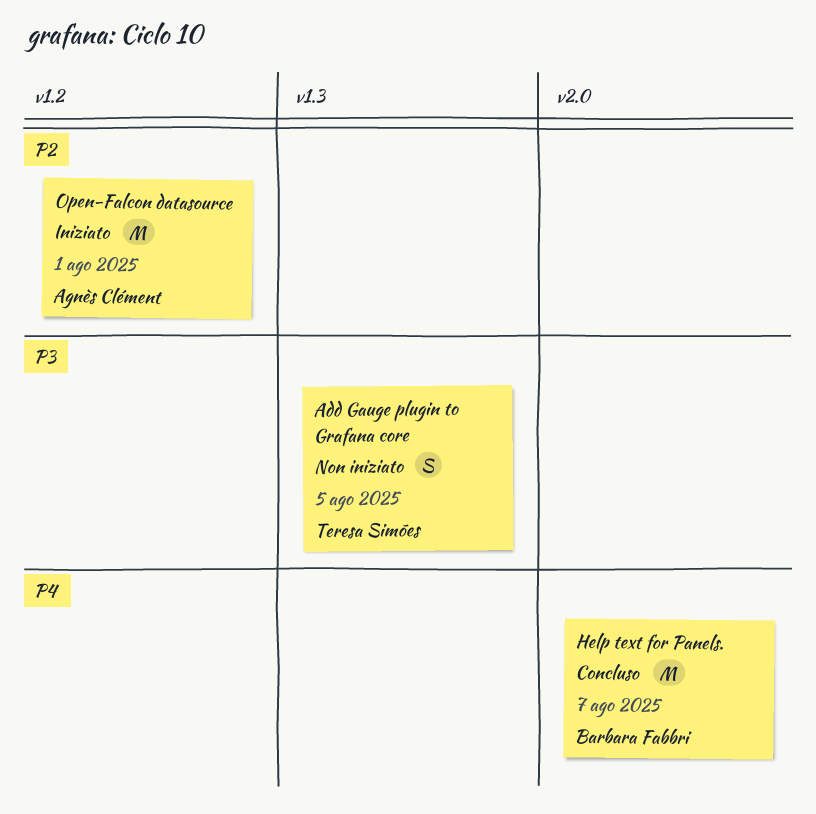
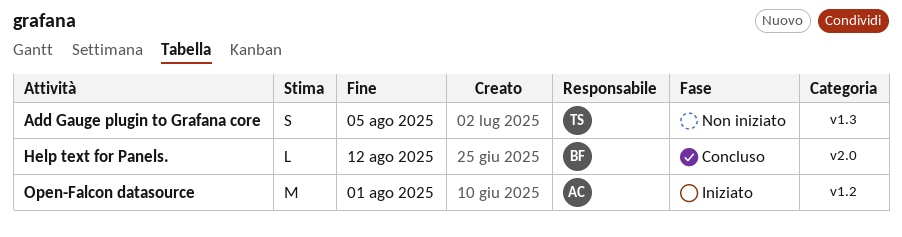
Help text for Panels., estimate: M -> L
Help text for Panels., due: Aug 7 -> Aug 12

